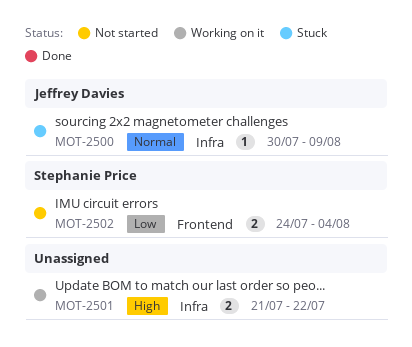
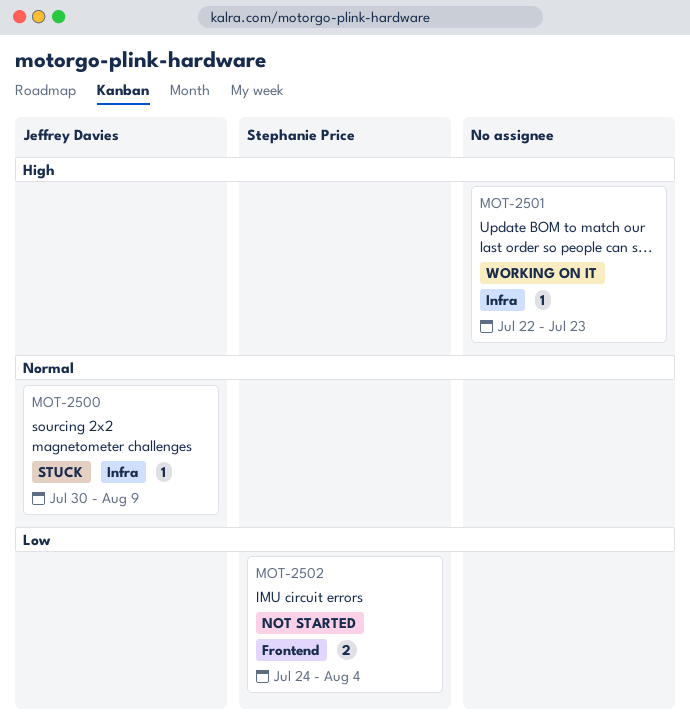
MOT-2501, estimate: 2 -> 1
MOT-2501, start: Jul 21 -> Jul 22
MOT-2501, due: Jul 22 -> Jul 23

